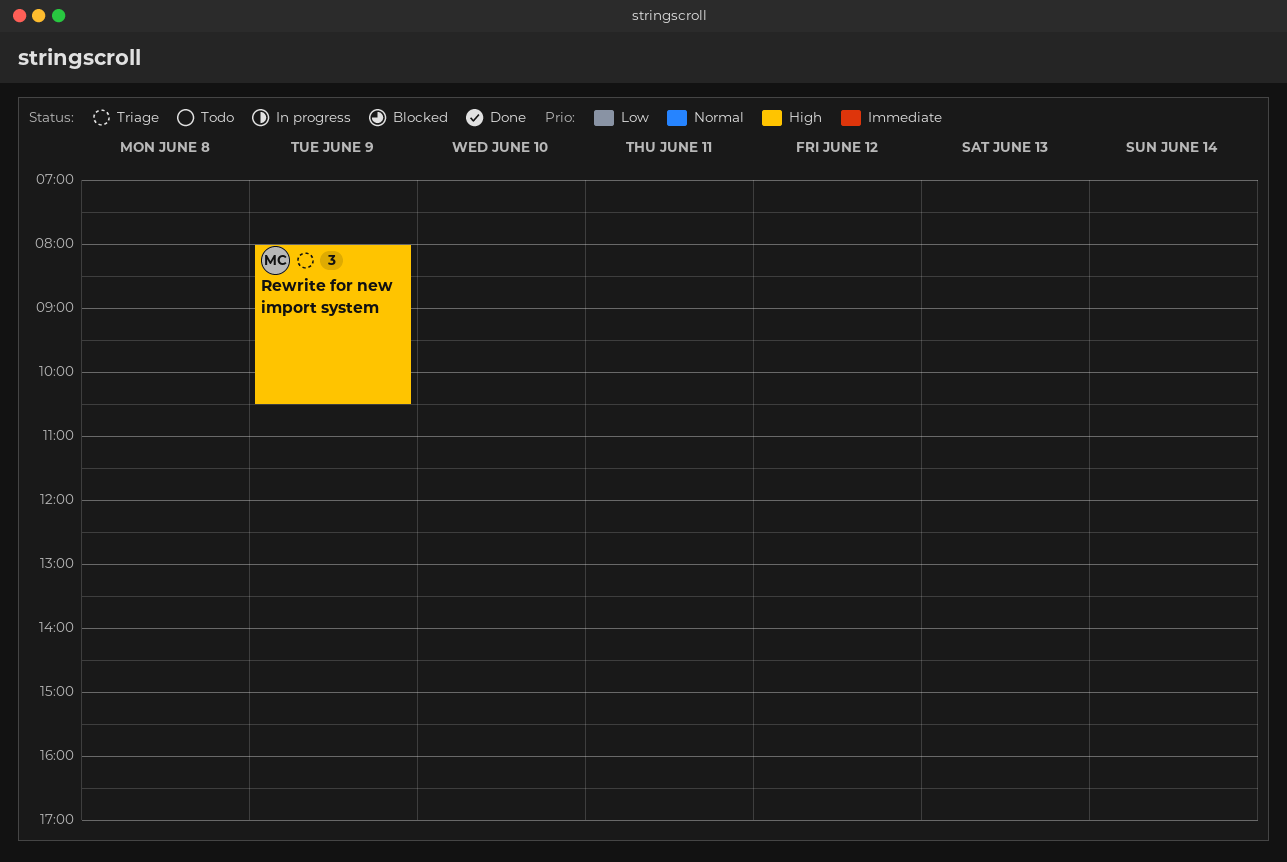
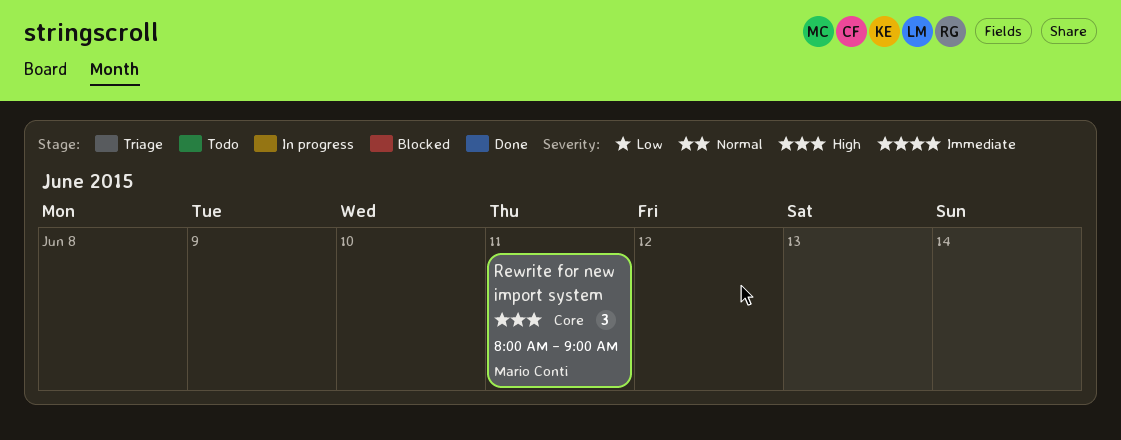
Rewrite for new import system, day: Jun 9 -> Jun 11
Rewrite for new import system, ends: 10:30 -> 09:00

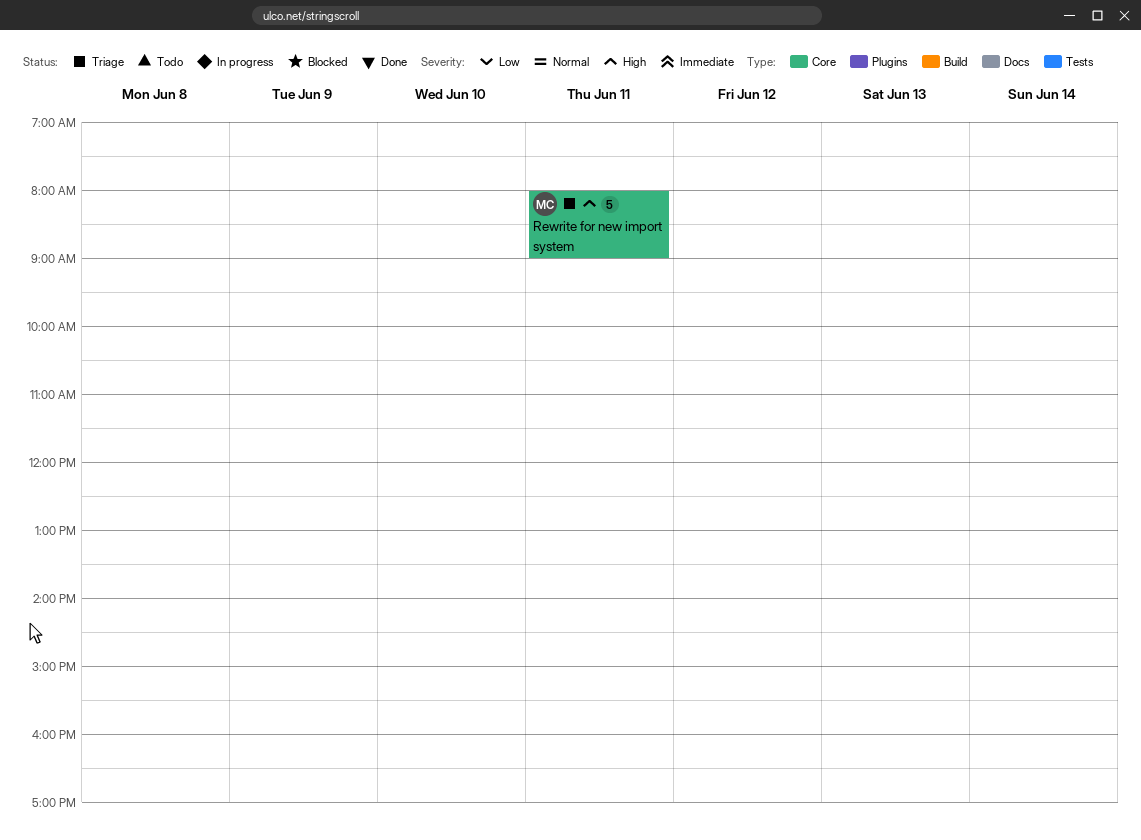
Rewrite for new import system, estimate: 3 -> 5

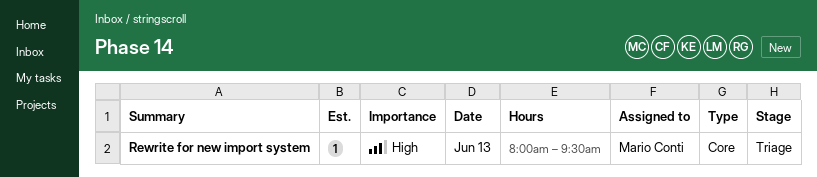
Rewrite for new import system, estimate: 5 -> 1
Rewrite for new import system, day: Jun 11 -> Jun 13
Rewrite for new import system, ends: 09:00 -> 09:30

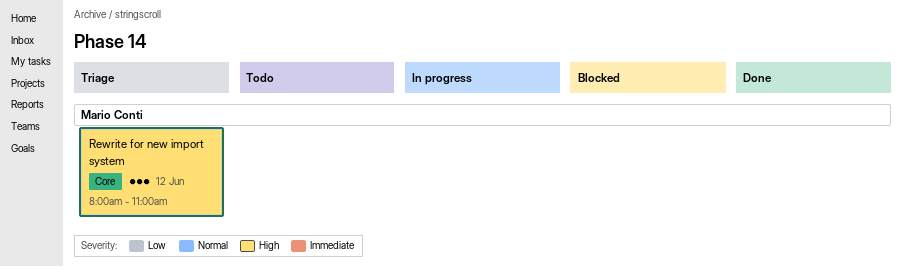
Rewrite for new import system, estimate: 1 -> 3
Rewrite for new import system, day: Jun 13 -> Jun 12
Rewrite for new import system, ends: 09:30 -> 11:00

